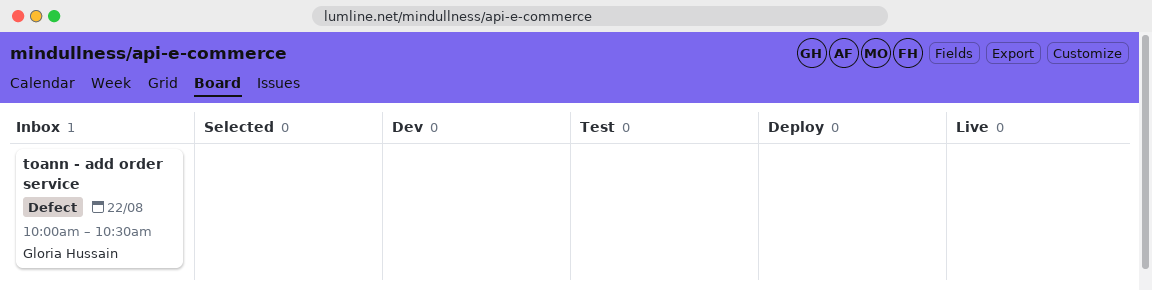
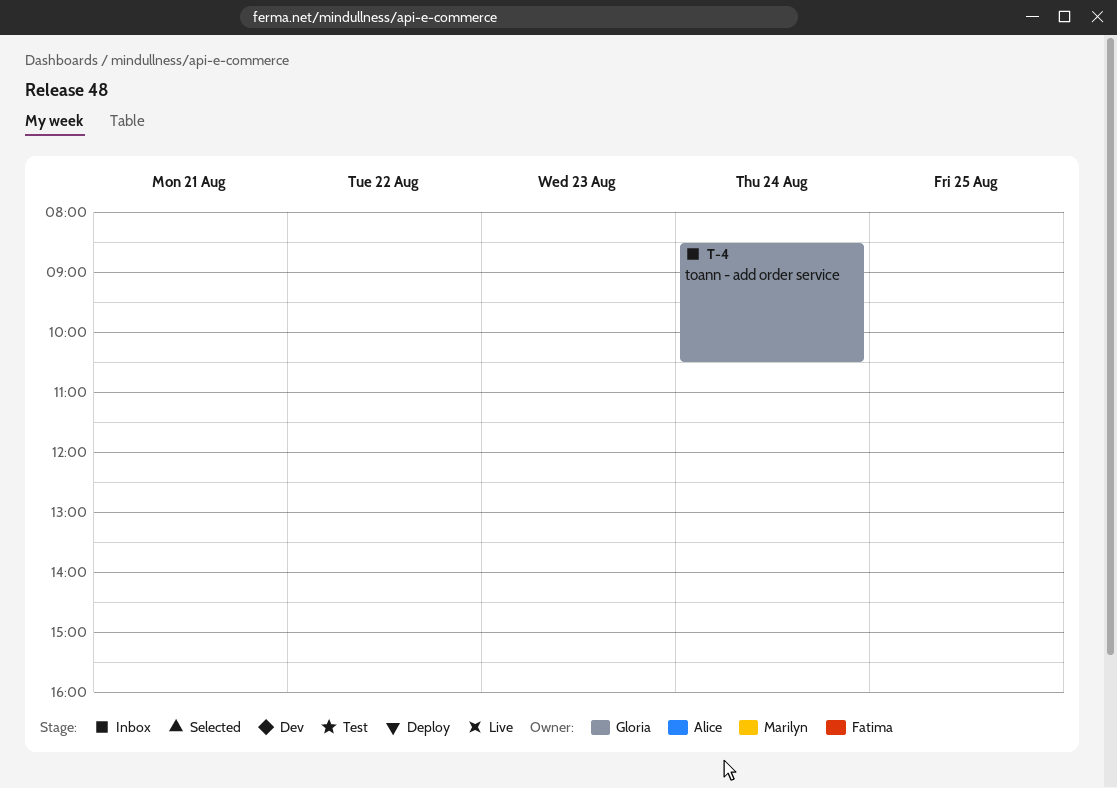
toann - add order service, day: Aug 22 -> Aug 24
toann - add order service, begins: 10:00 -> 08:30

